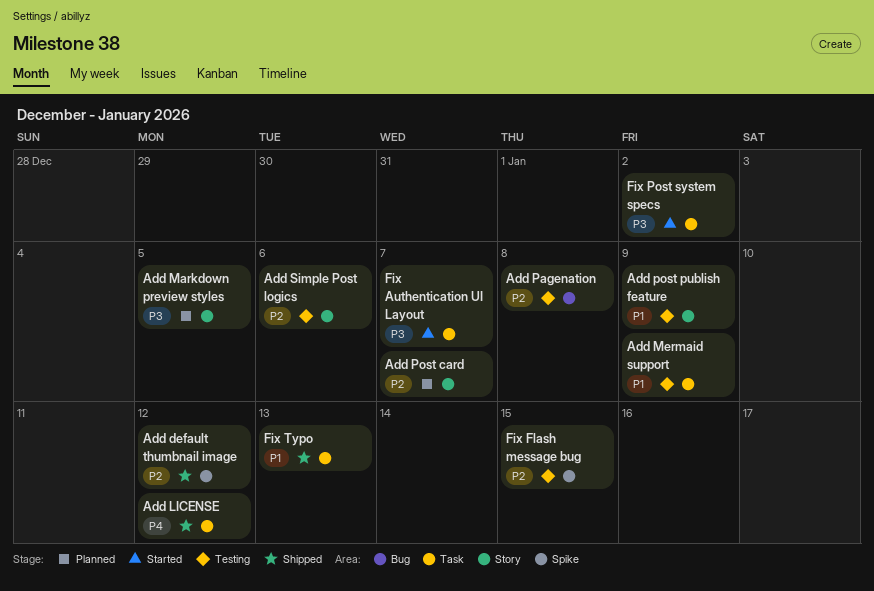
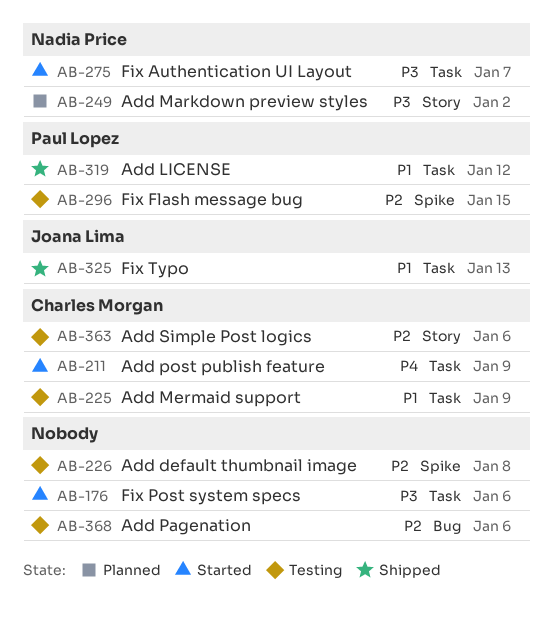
Add default thumbnail image, status: Shipped -> Testing
Add default thumbnail image, due: Jan 12 -> Jan 8
Add LICENSE, priority: P4 -> P1
Add Markdown preview styles, due: Jan 5 -> Jan 2
Add Pagenation, due: Jan 8 -> Jan 6
Add Post card: present -> none
Add post publish feature, status: Testing -> Started
Add post publish feature, priority: P1 -> P4
Add post publish feature, label: Story -> Task
Fix Post system specs, due: Jan 2 -> Jan 6

